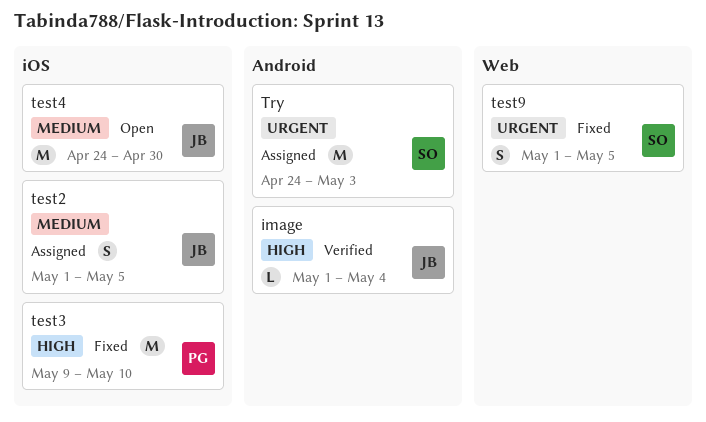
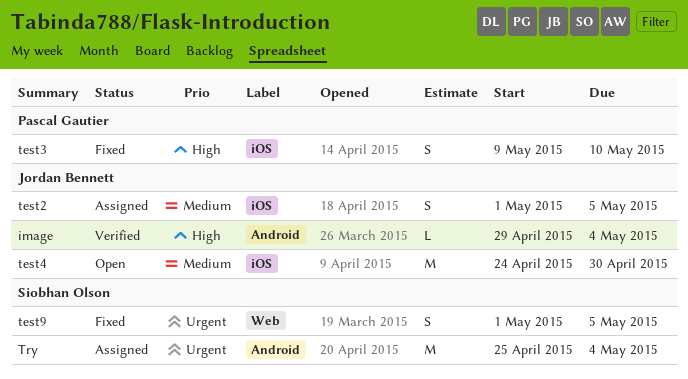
image, start: May 1 -> Apr 29
test3, estimate: M -> S
Try, start: Apr 24 -> Apr 25
Try, due: May 3 -> May 4

